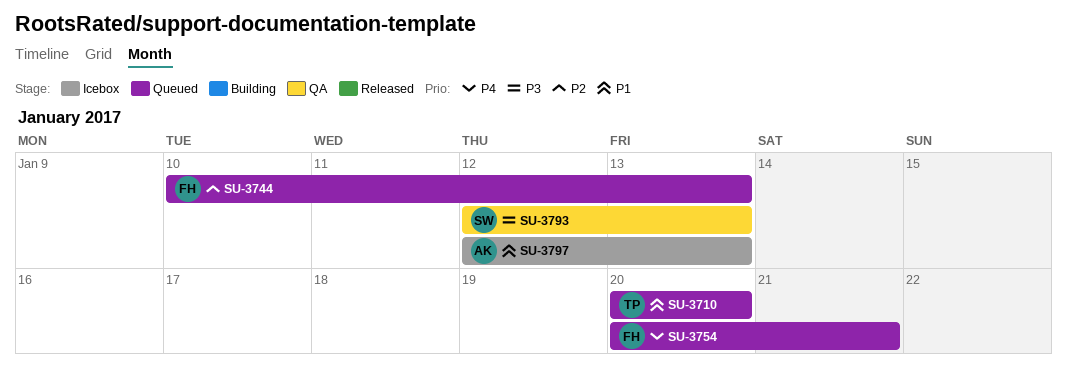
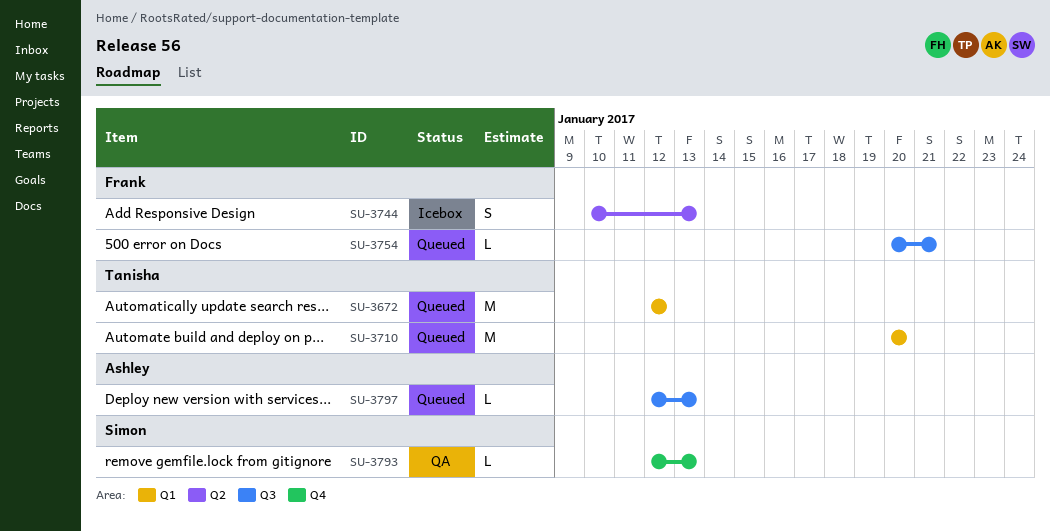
SU-3672: none -> present
SU-3744, status: Queued -> Icebox
SU-3797, status: Icebox -> Queued

